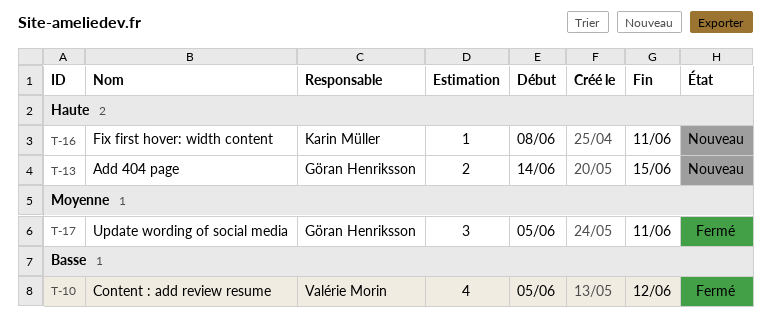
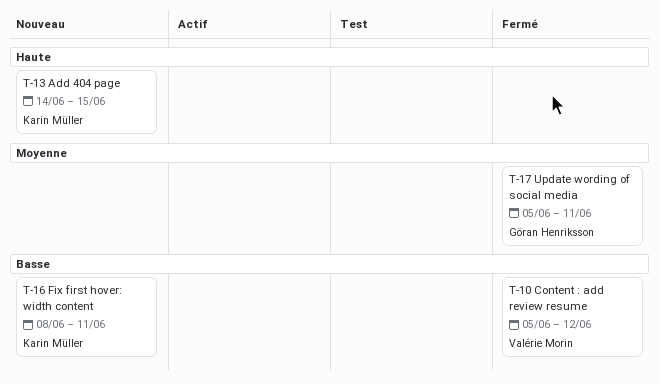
T-13, owner: Göran Henriksson -> Karin Müller
T-16, priority: Haute -> Basse

